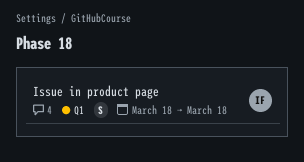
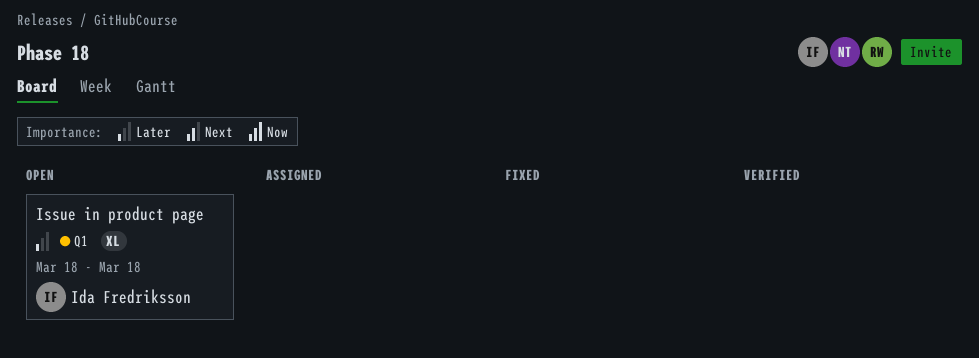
Issue in product page, estimate: S -> XL

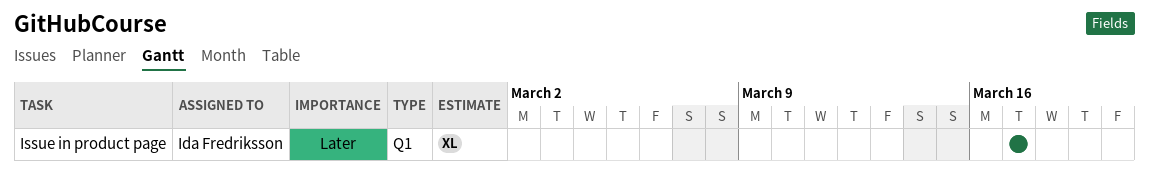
Issue in product page, start: Mar 18 -> Mar 17
Issue in product page, due: Mar 18 -> Mar 17

